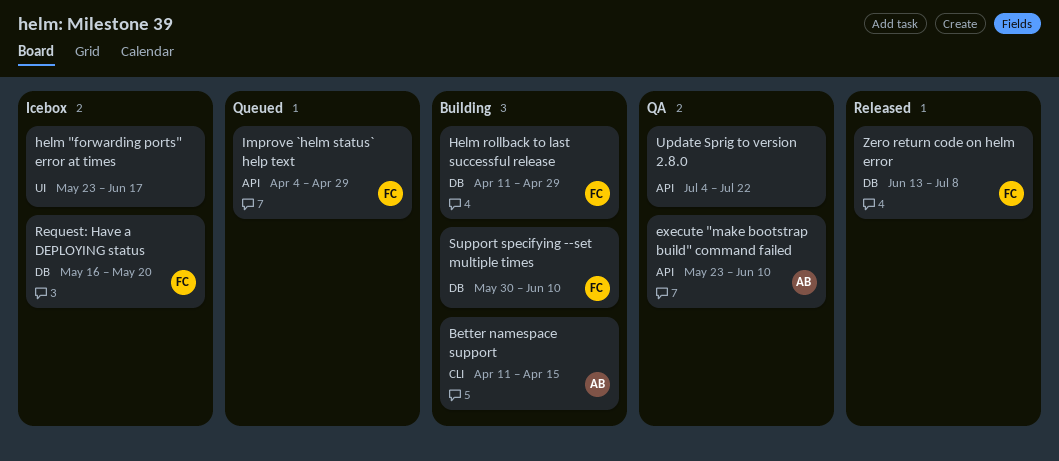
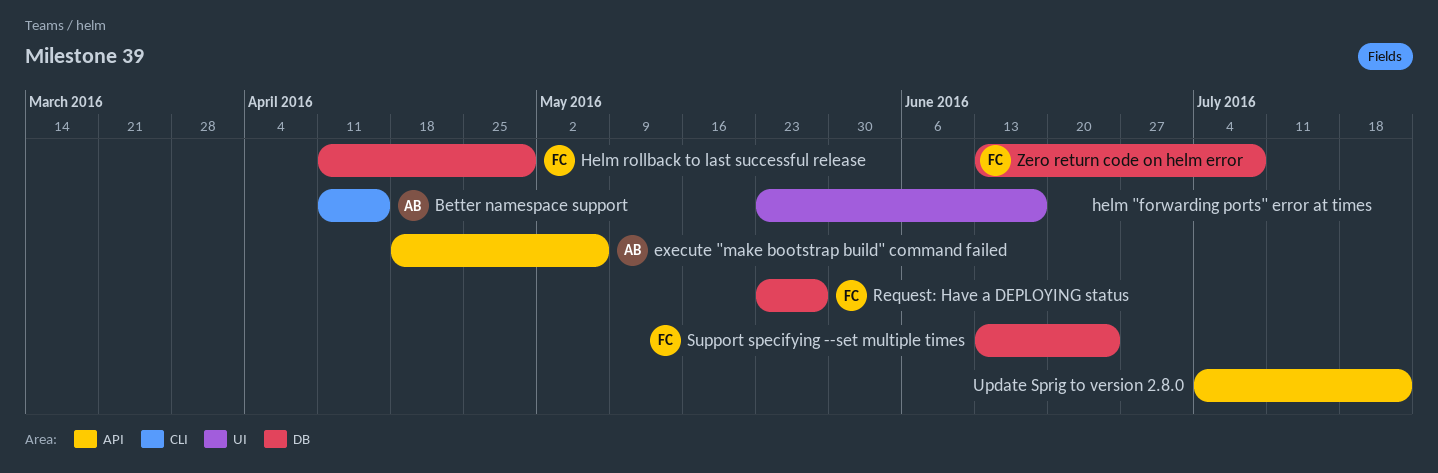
execute "make bootstrap build" command failed, start: May 23 -> Apr 18
execute "make bootstrap build" command failed, due: Jun 10 -> May 6
Improve `helm status` help text: present -> none
Request: Have a DEPLOYING status, start: May 16 -> May 23
Request: Have a DEPLOYING status, due: May 20 -> May 27
Support specifying --set multiple times, start: May 30 -> Jun 13
Support specifying --set multiple times, due: Jun 10 -> Jun 24

